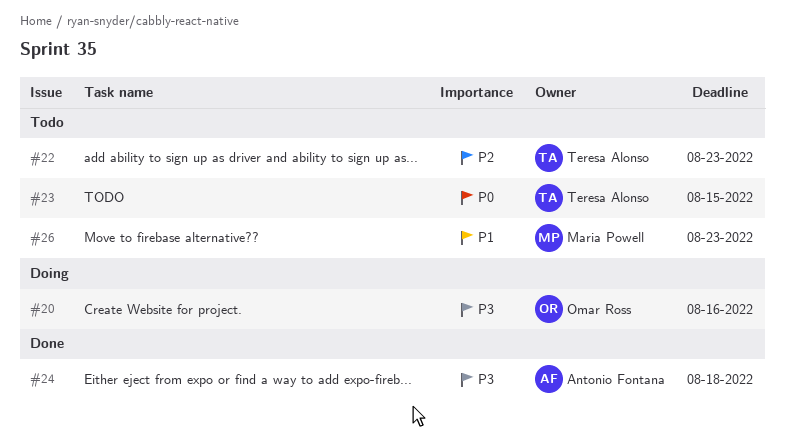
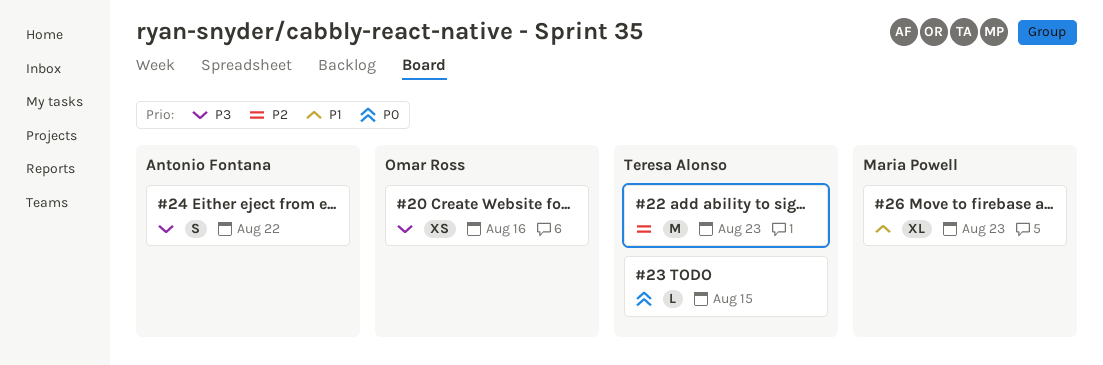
#24, due: Aug 18 -> Aug 22

